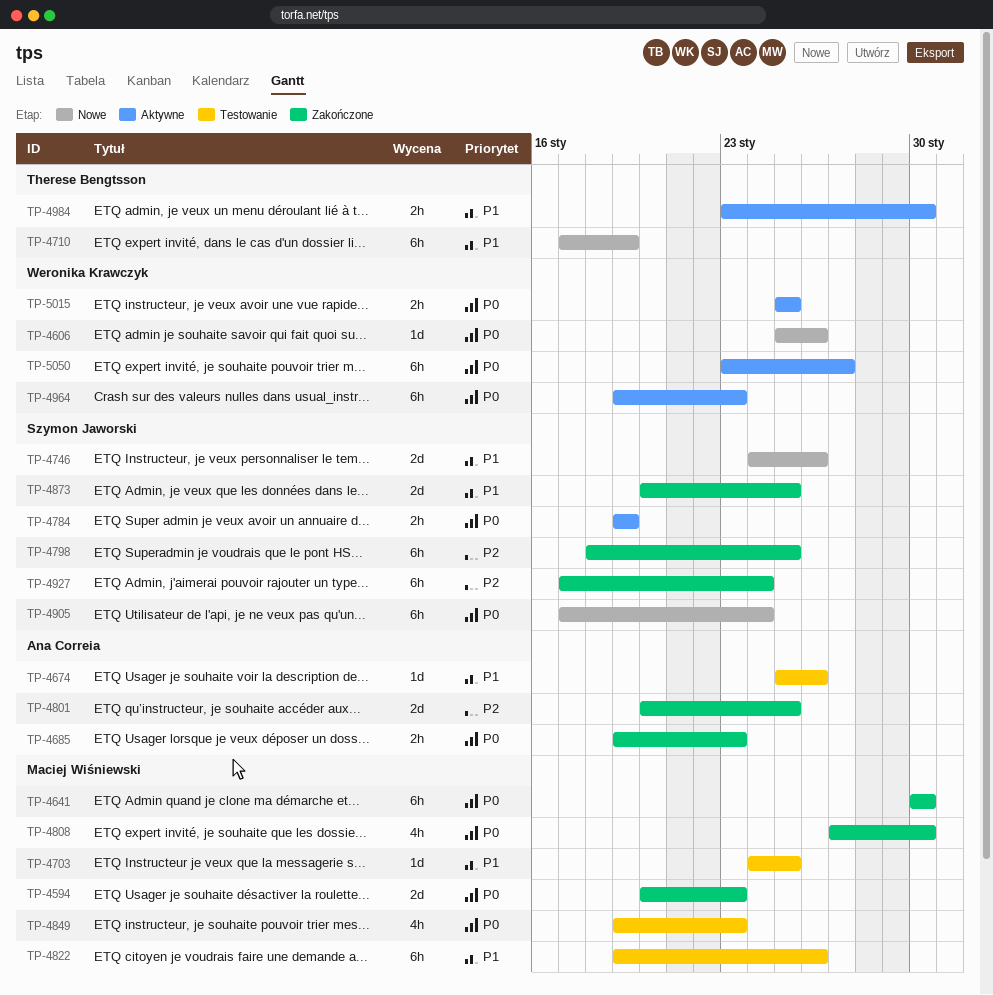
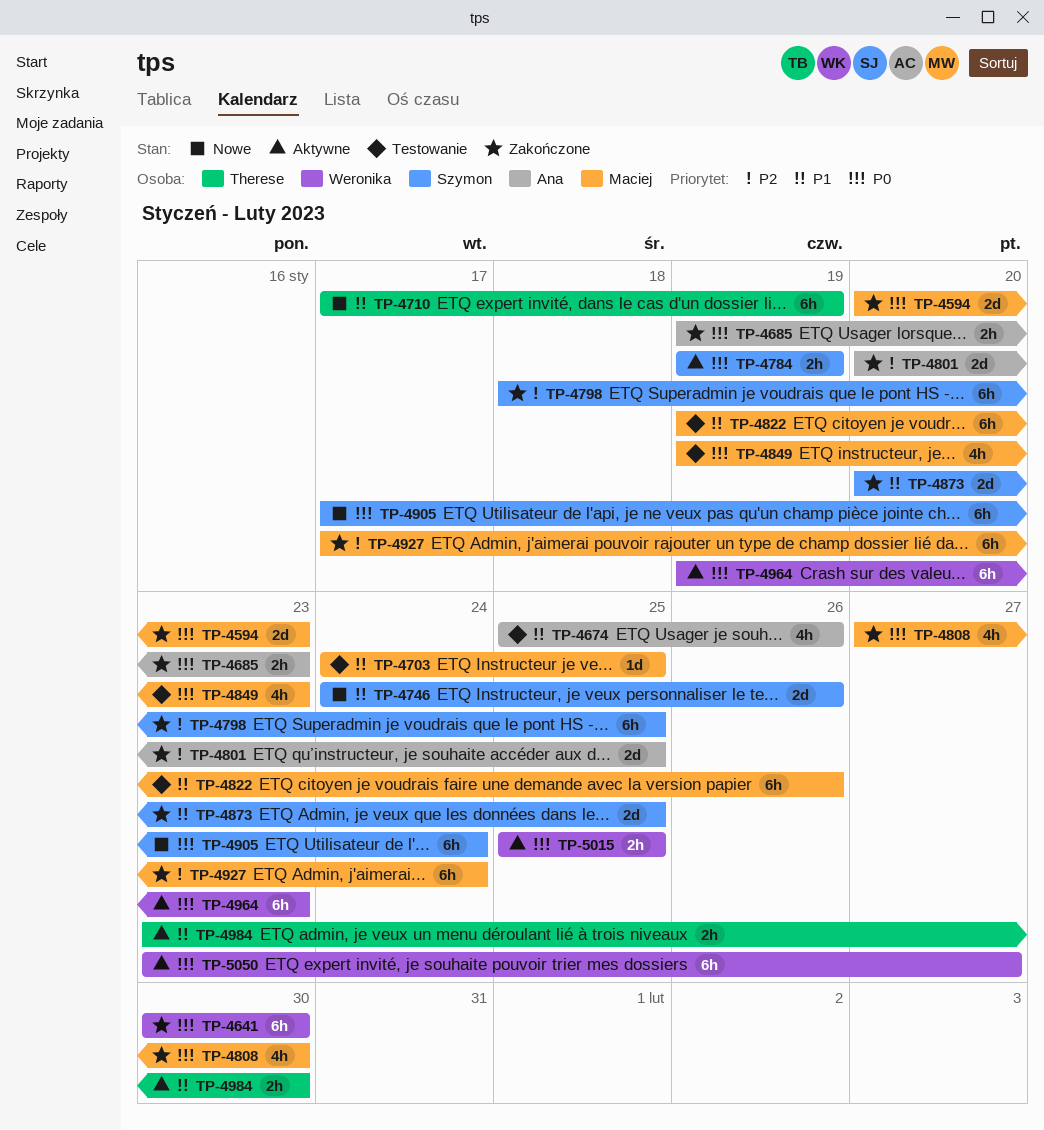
TP-4606: present -> none
TP-4641, owner: Maciej Wiśniewski -> Weronika Krawczyk
TP-4674, estimate: 1d -> 4h
TP-4927, owner: Szymon Jaworski -> Maciej Wiśniewski

